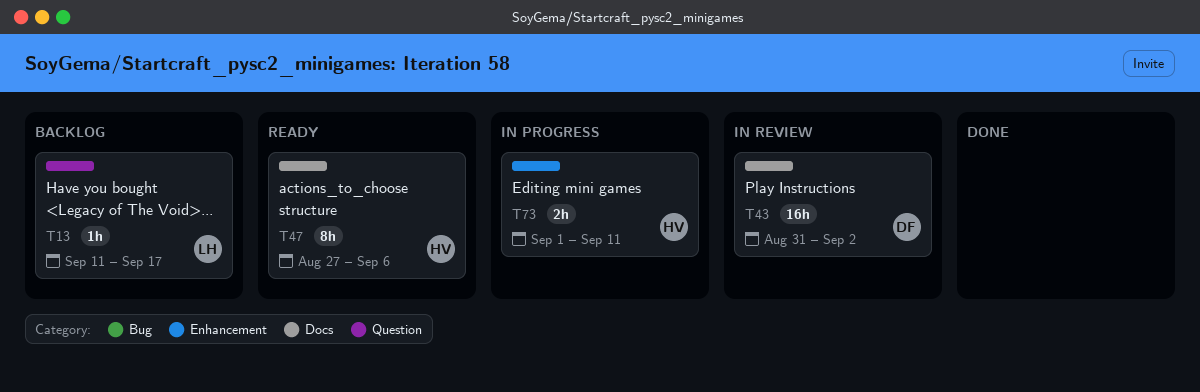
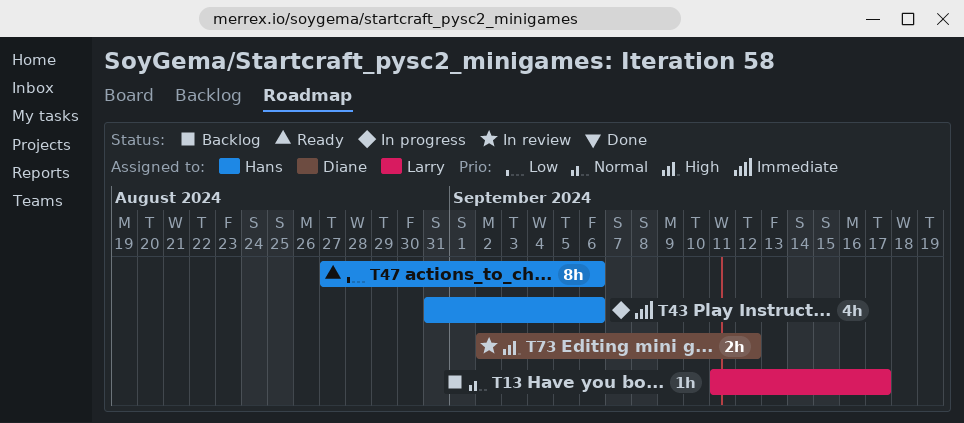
T43, status: In review -> In progress
T43, owner: Diane -> Hans
T43, estimate: 16h -> 4h
T43, due: Sep 2 -> Sep 6
T73, status: In progress -> In review
T73, owner: Hans -> Diane
T73, start: Sep 1 -> Sep 2
T73, due: Sep 11 -> Sep 12

